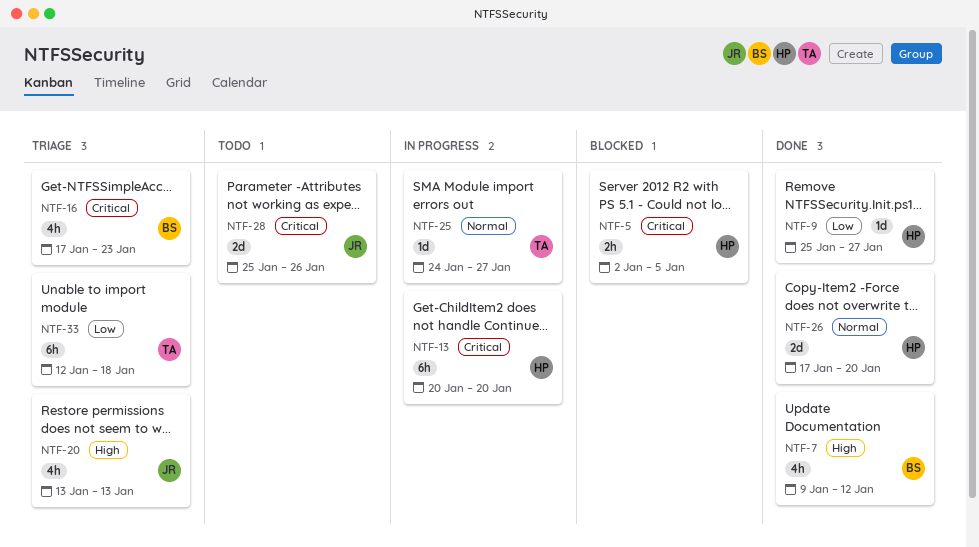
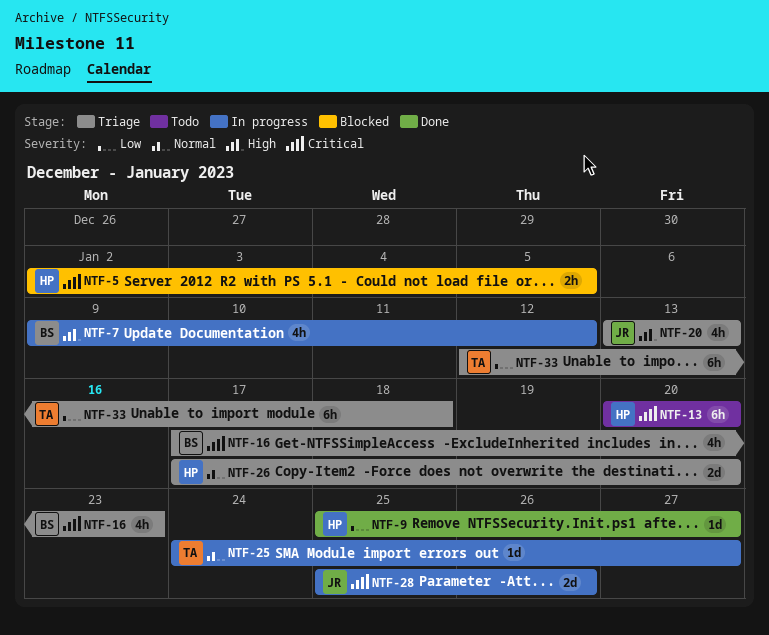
NTF-7, status: Done -> In progress
NTF-13, status: In progress -> Todo
NTF-26, status: Done -> Triage
NTF-28, status: Todo -> In progress

